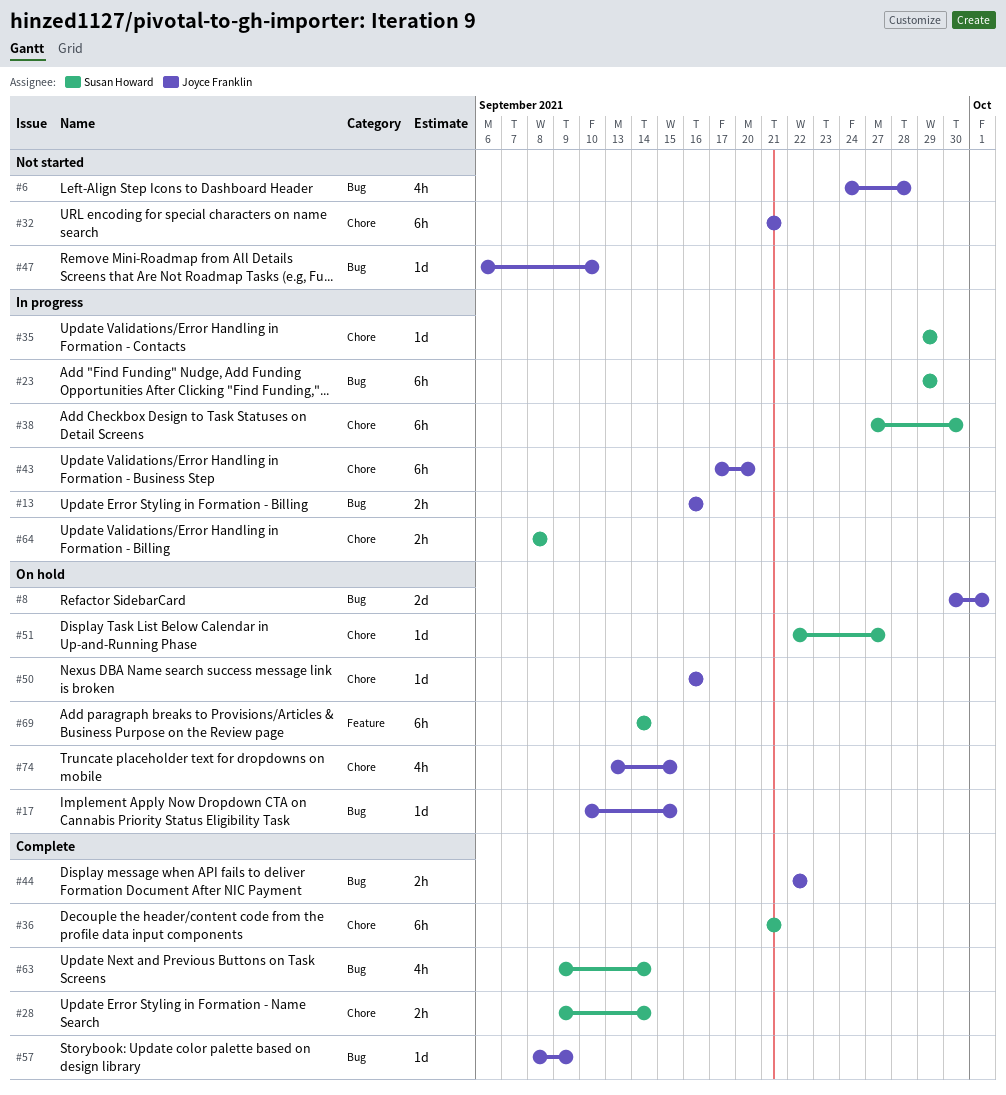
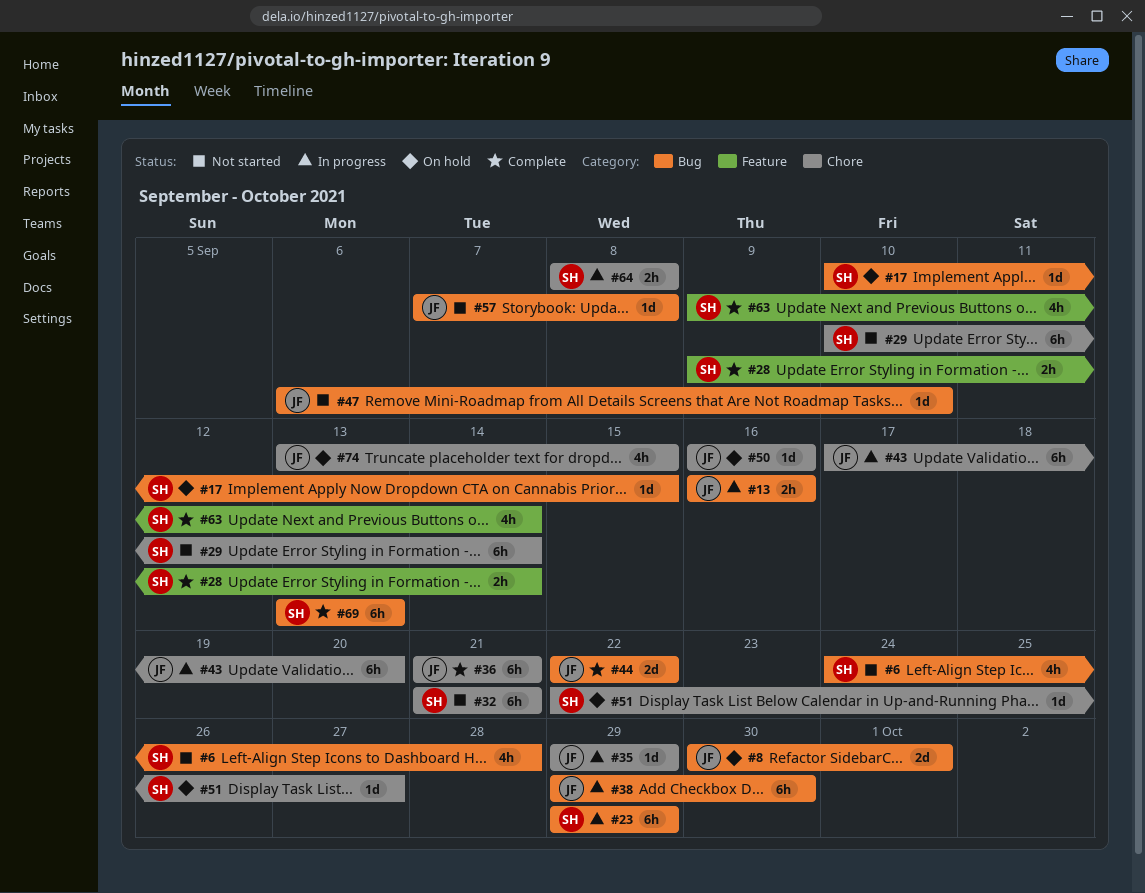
#6, owner: Joyce Franklin -> Susan Howard
#17, owner: Joyce Franklin -> Susan Howard
#28, label: Chore -> Feature
#29: none -> present
#32, owner: Joyce Franklin -> Susan Howard
#35, owner: Susan Howard -> Joyce Franklin
#36, owner: Susan Howard -> Joyce Franklin
#38, owner: Susan Howard -> Joyce Franklin
#38, label: Chore -> Bug
#38, start: Sep 27 -> Sep 29
#44, estimate: 2h -> 2d
#57, status: Complete -> Not started
#57, start: Sep 8 -> Sep 7
#57, due: Sep 9 -> Sep 8
#63, label: Bug -> Feature
#69, status: On hold -> Complete
#69, label: Feature -> Bug
#69, start: Sep 14 -> Sep 13
#69, due: Sep 14 -> Sep 13

